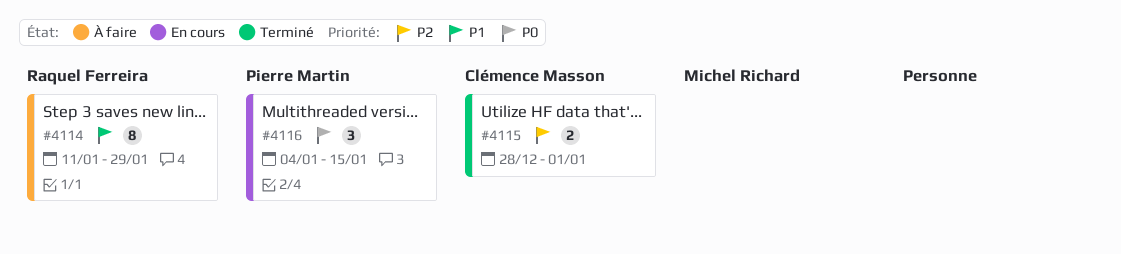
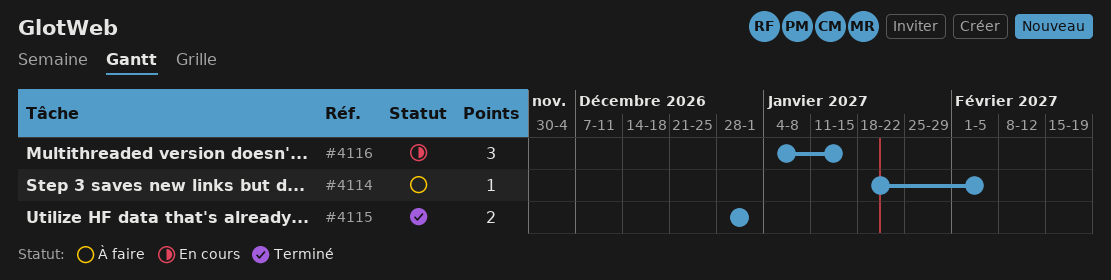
#4114, estimate: 8 -> 1
#4114, start: Jan 11 -> Jan 18
#4114, due: Jan 29 -> Feb 5

